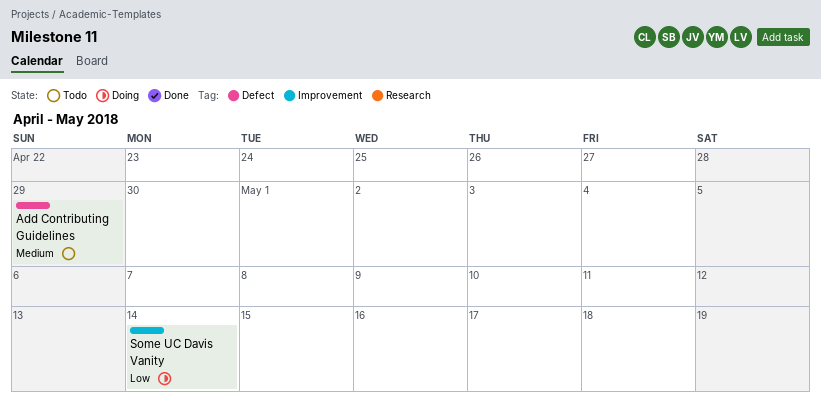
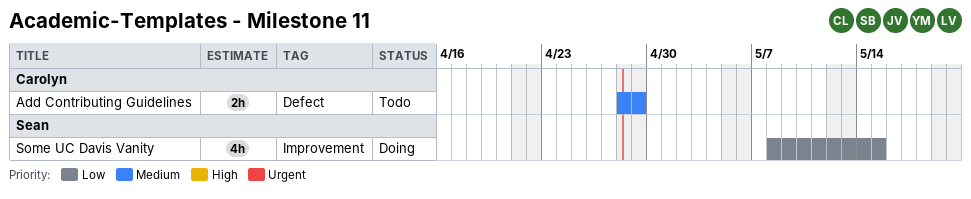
Some UC Davis Vanity, due: May 14 -> May 15

